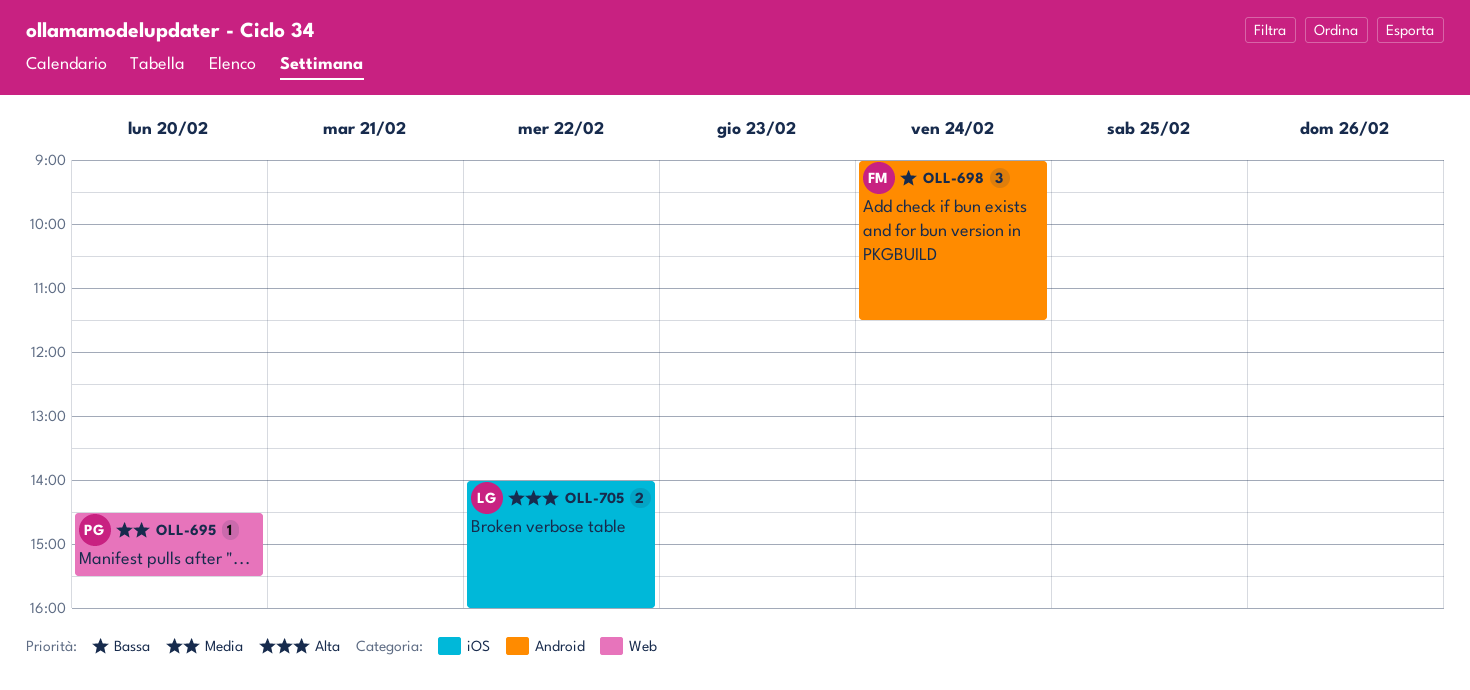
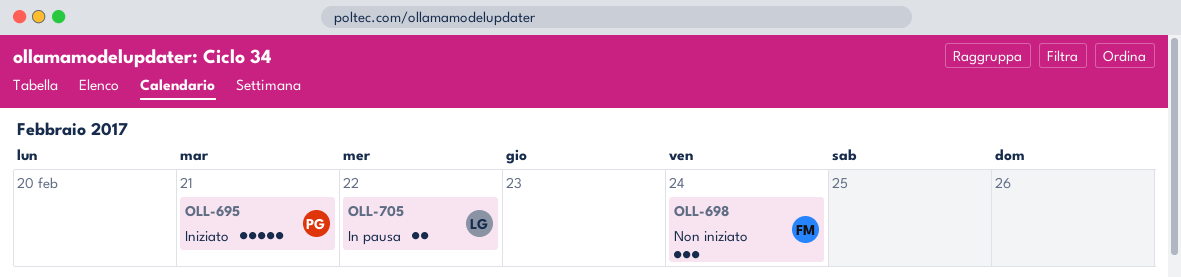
OLL-695, estimate: 1 -> 5
OLL-695, day: Feb 20 -> Feb 21

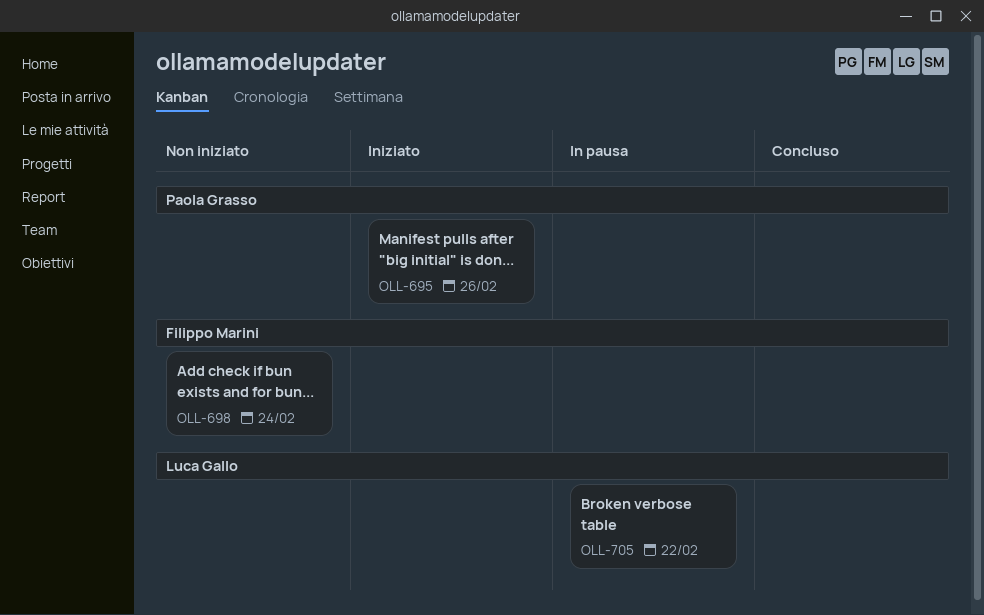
OLL-695, day: Feb 21 -> Feb 26

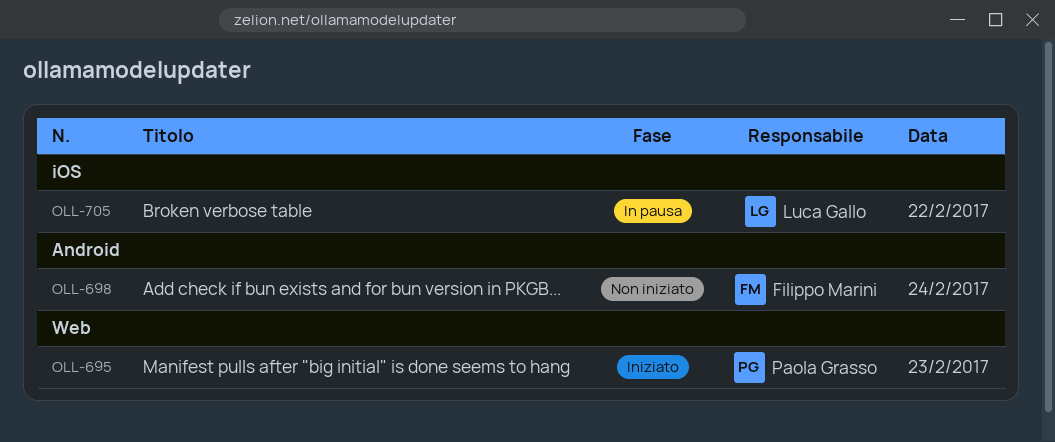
OLL-695, day: Feb 26 -> Feb 23

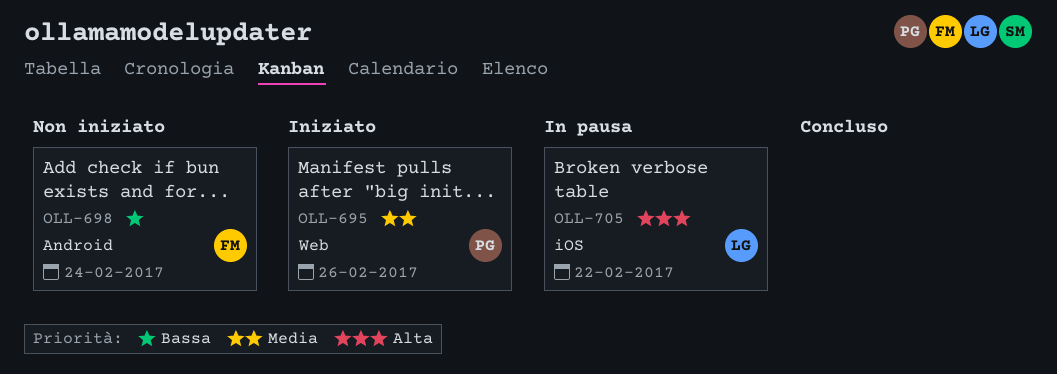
OLL-695, day: Feb 23 -> Feb 26

